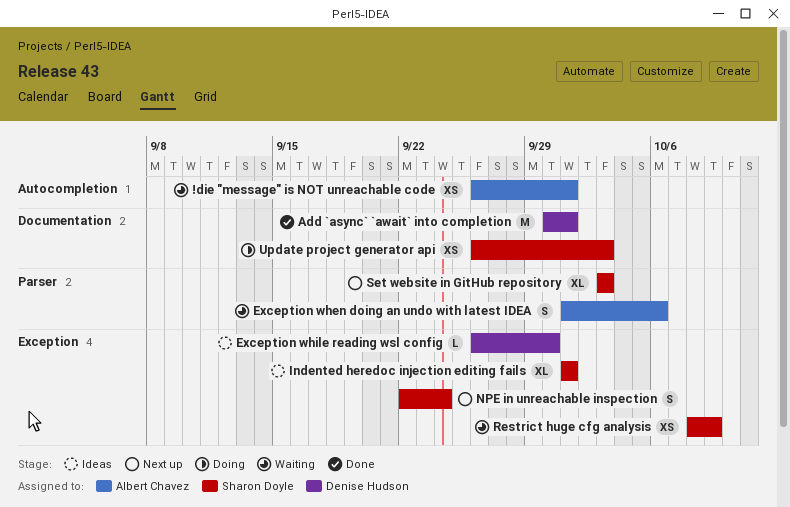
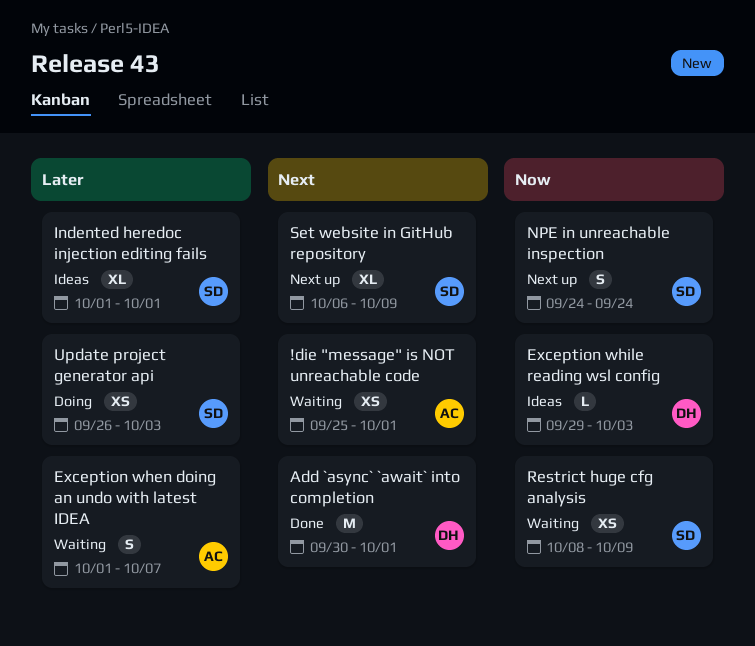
!die "message" is NOT unreachable code, start: Sep 26 -> Sep 25
Exception when doing an undo with latest IDEA, due: Oct 6 -> Oct 7
Exception while reading wsl config, start: Sep 26 -> Sep 29
Exception while reading wsl config, due: Sep 30 -> Oct 3
NPE in unreachable inspection, start: Sep 22 -> Sep 24
Set website in GitHub repository, start: Oct 3 -> Oct 6
Set website in GitHub repository, due: Oct 3 -> Oct 9

